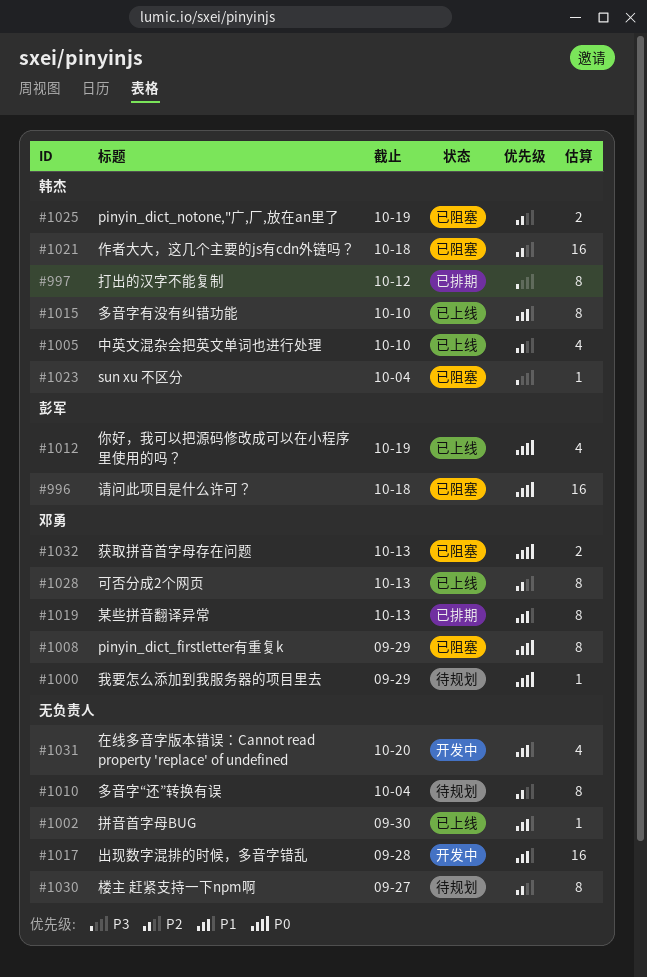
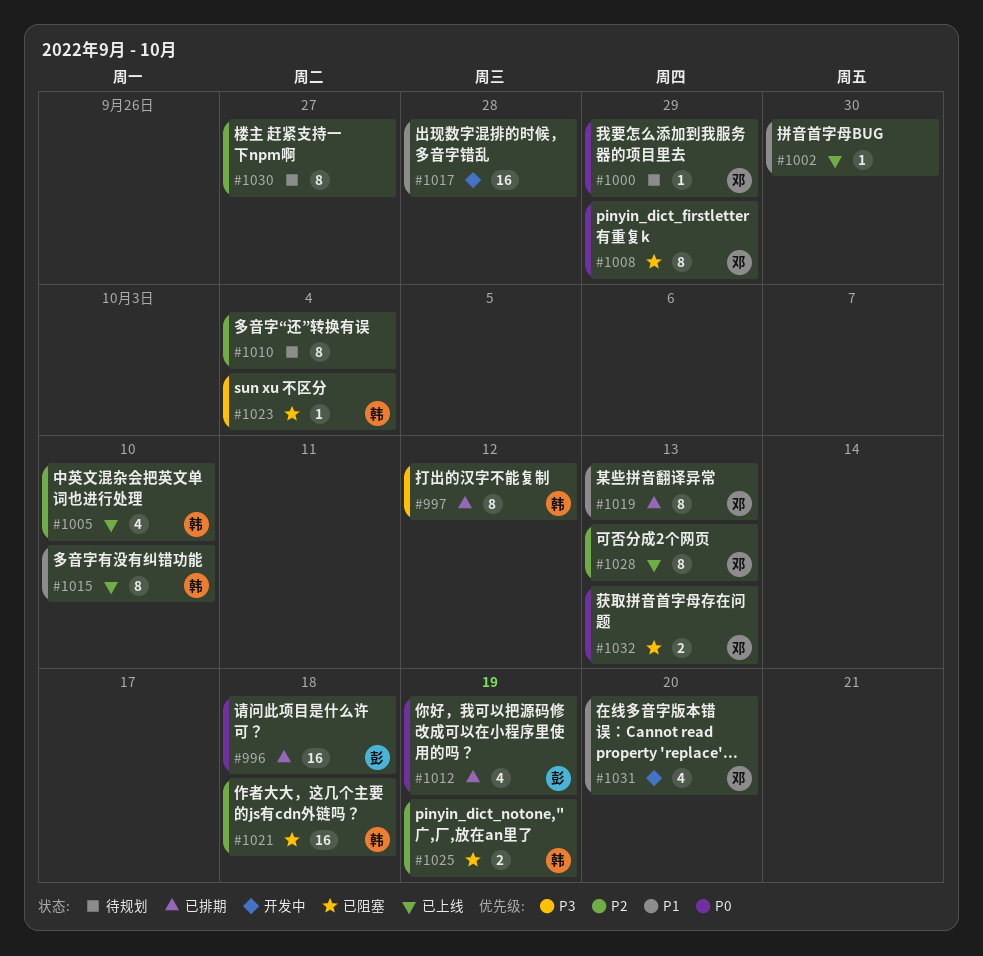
#996, status: 已阻塞 -> 已排期
#1012, status: 已上线 -> 已排期
#1031, owner: none -> 邓勇

